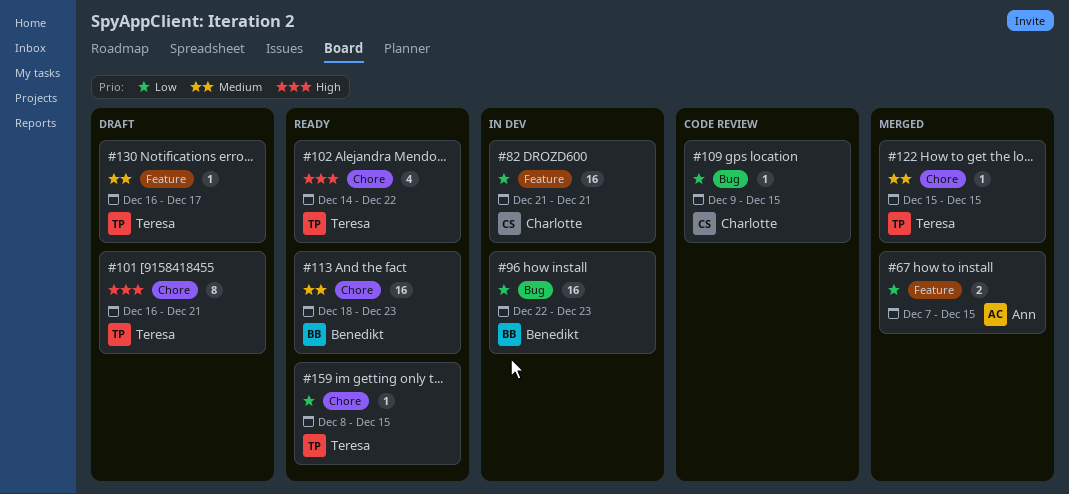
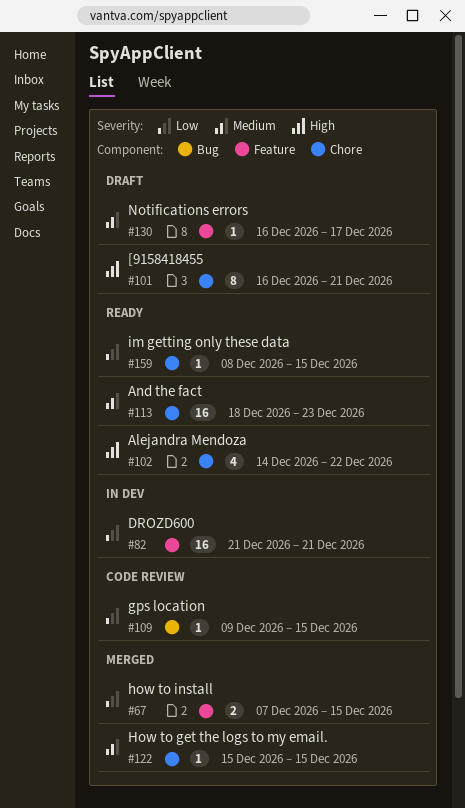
#96: present -> none

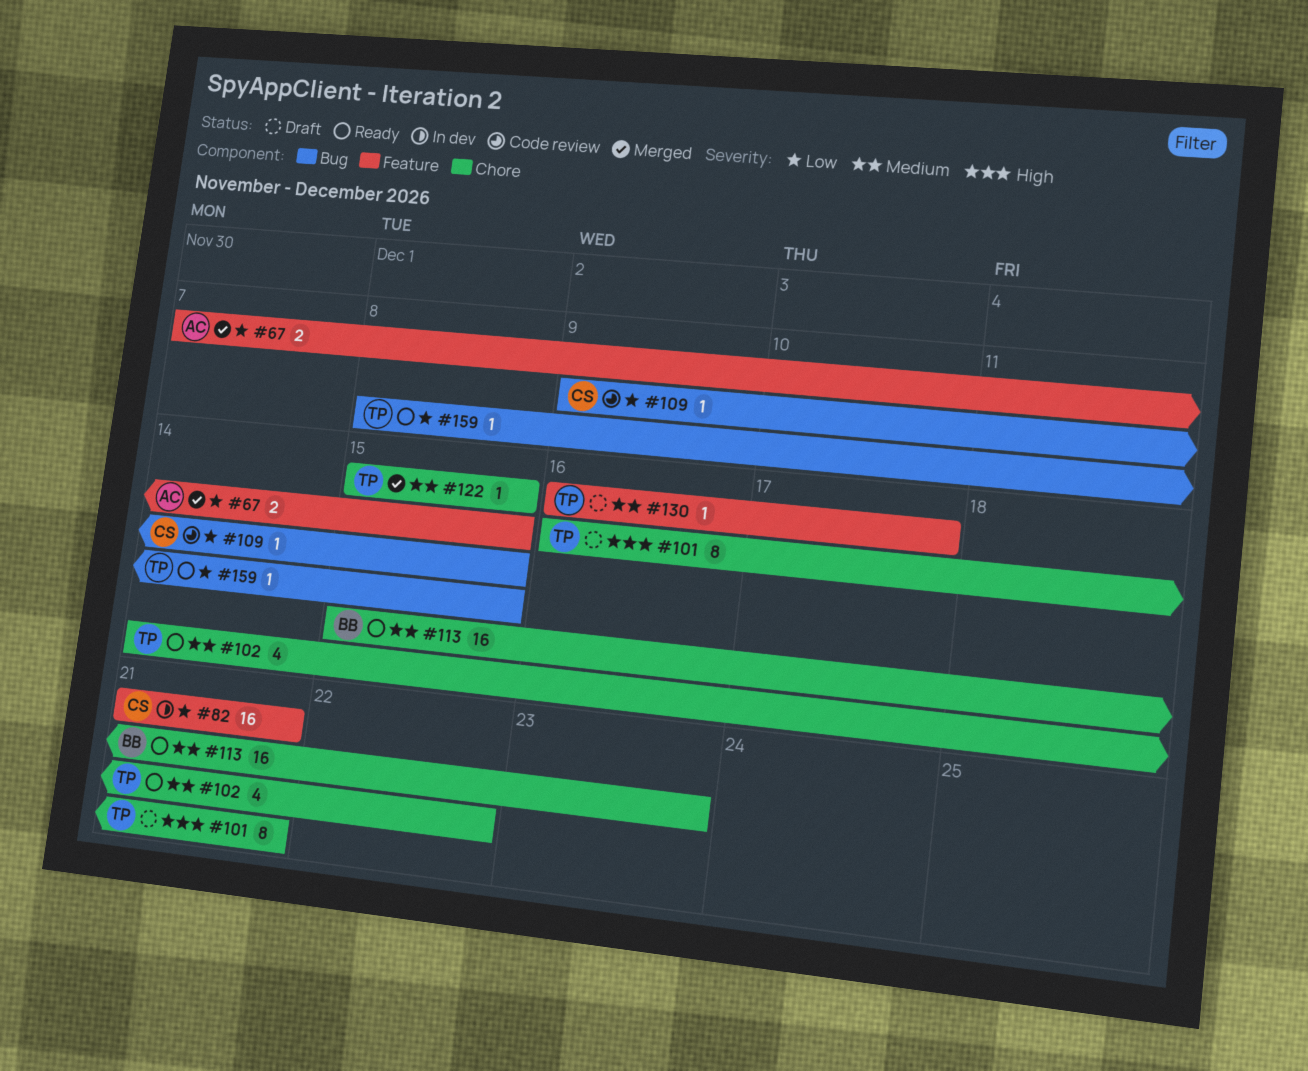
#102, priority: High -> Medium
#113, start: Dec 18 -> Dec 15
#159, label: Chore -> Bug

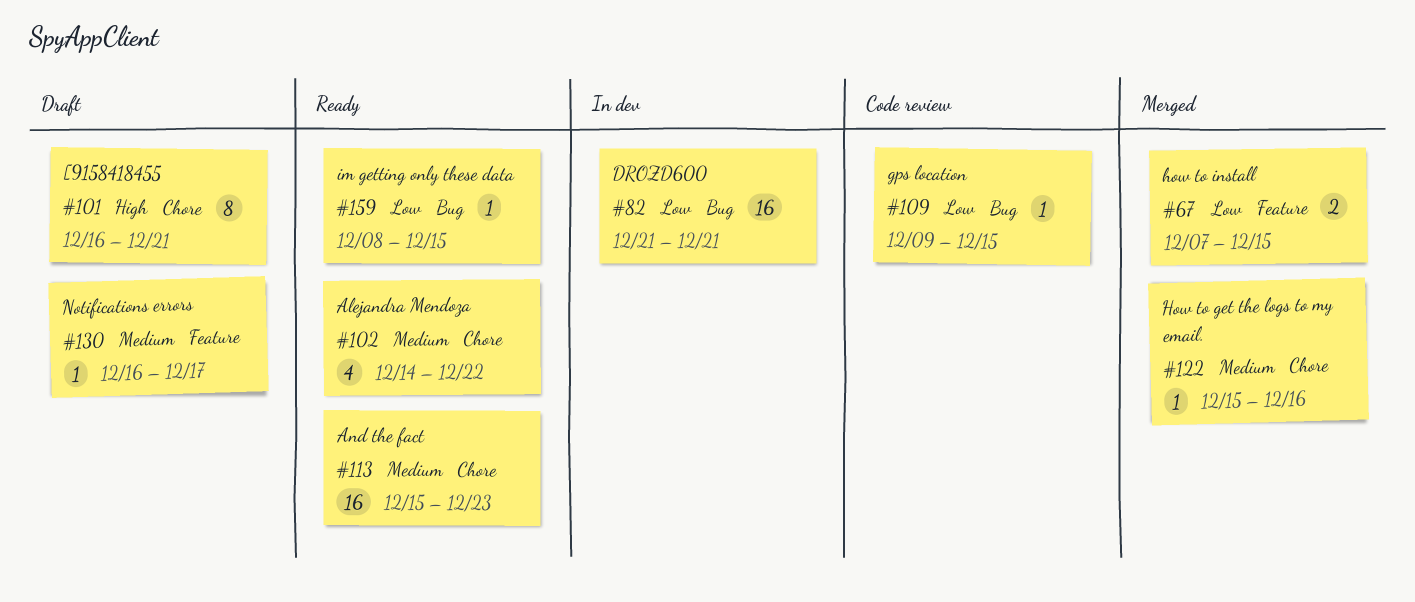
#82, label: Feature -> Bug
#122, due: Dec 15 -> Dec 16

